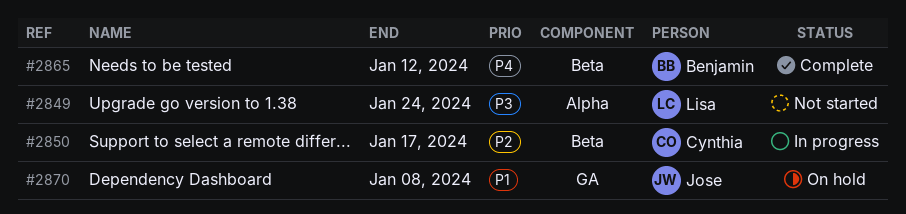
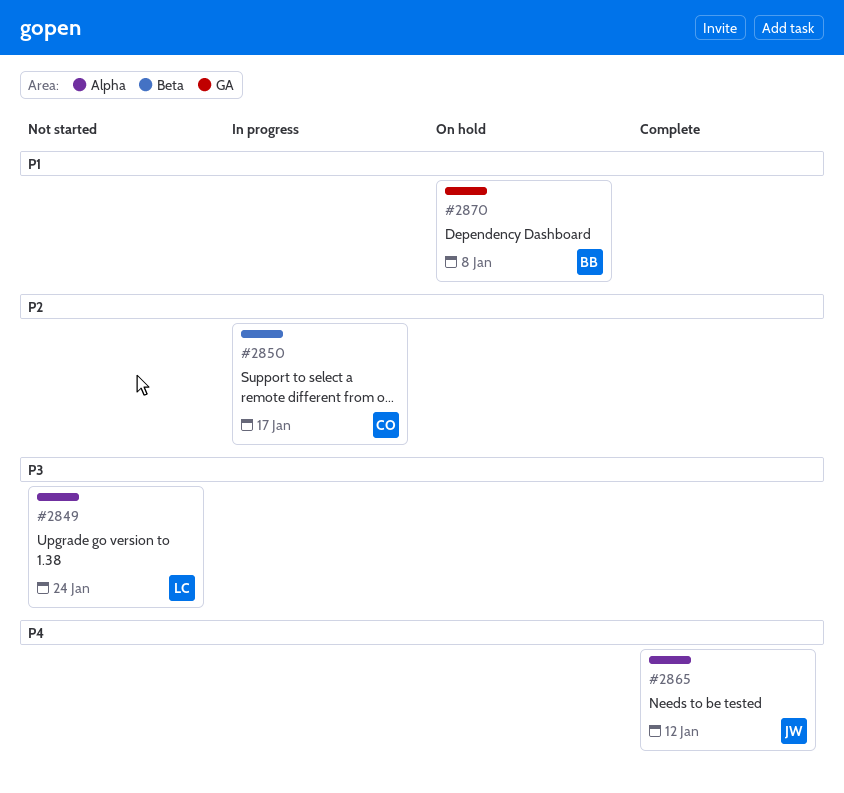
#2865, owner: Benjamin -> Jose
#2865, label: Beta -> Alpha
#2870, owner: Jose -> Benjamin

